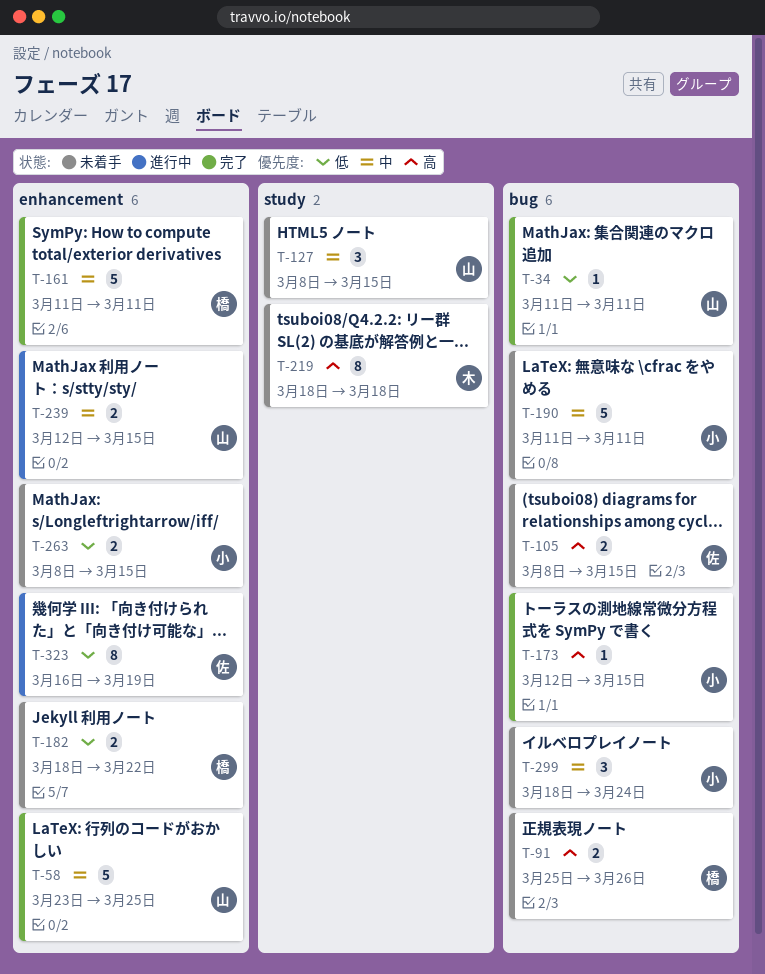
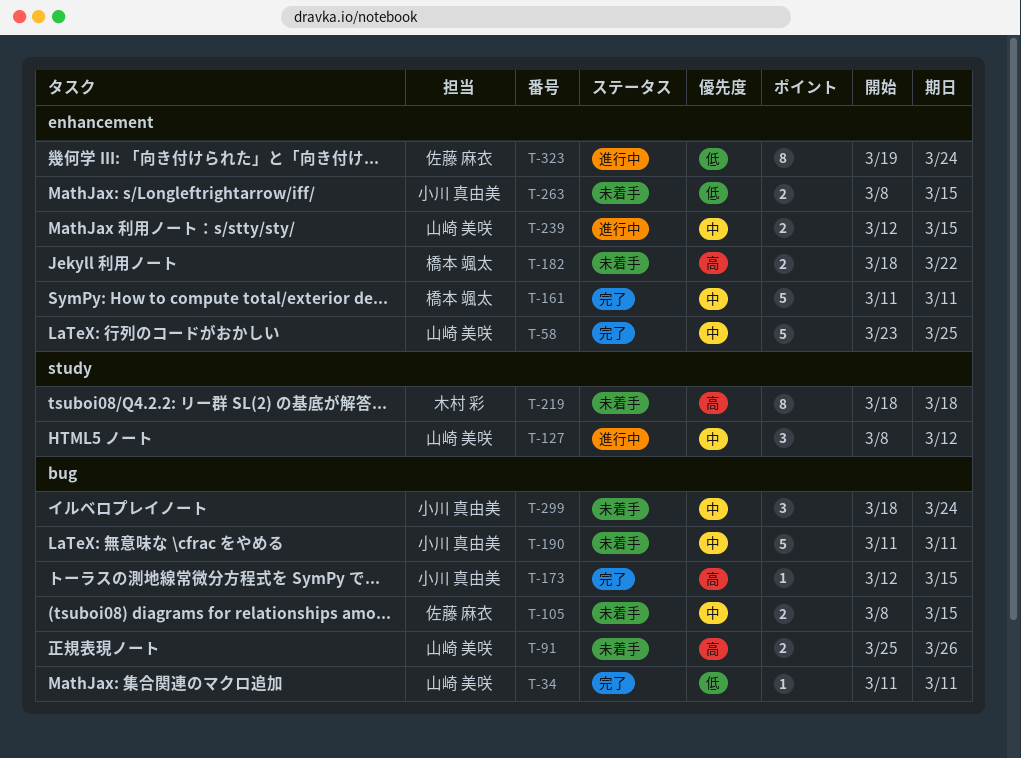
T-91, owner: 橋本 颯太 -> 山崎 美咲
T-105, priority: 高 -> 中
T-127, status: 未着手 -> 進行中
T-127, due: Mar 15 -> Mar 12
T-182, priority: 低 -> 高
T-323, start: Mar 16 -> Mar 19
T-323, due: Mar 19 -> Mar 24

